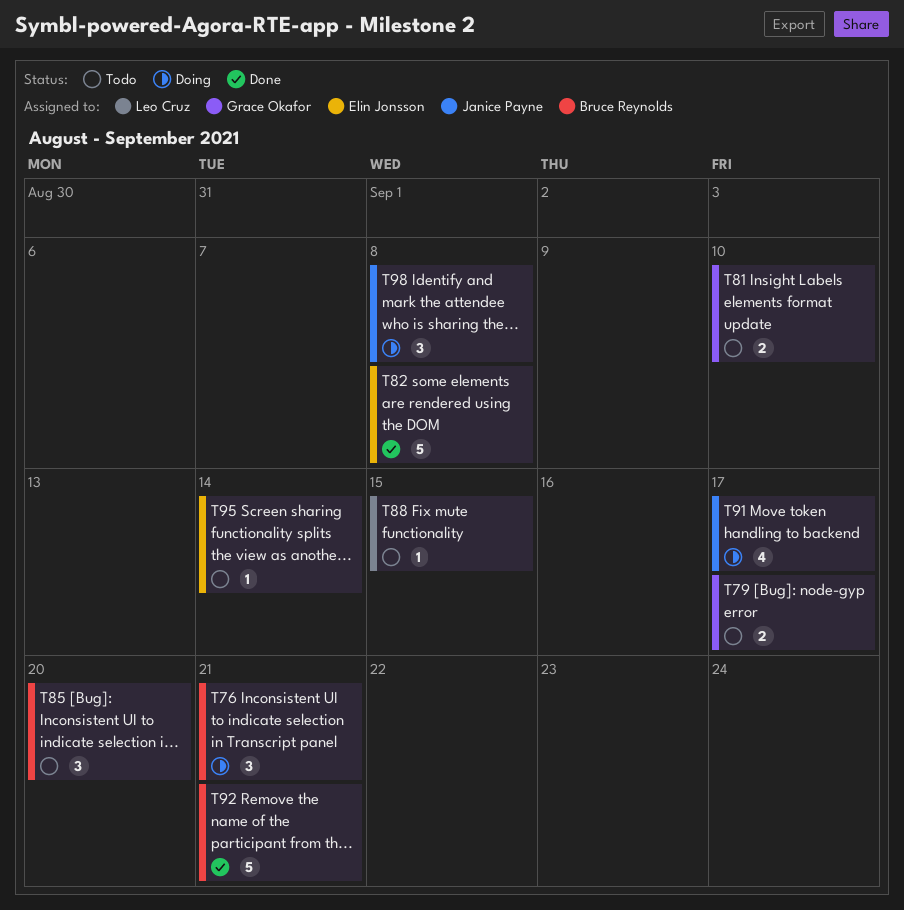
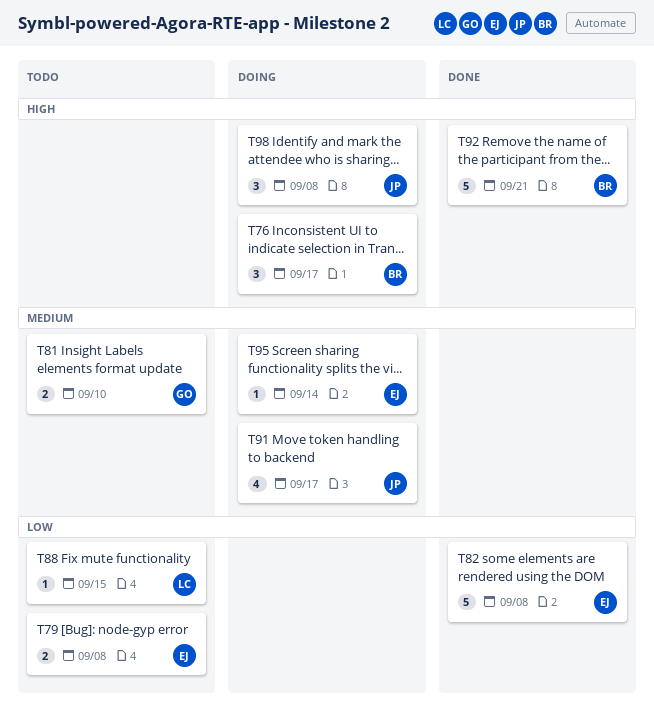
T76, due: Sep 21 -> Sep 17
T79, owner: Grace Okafor -> Elin Jonsson
T79, due: Sep 17 -> Sep 8
T85: present -> none
T95, status: Todo -> Doing

